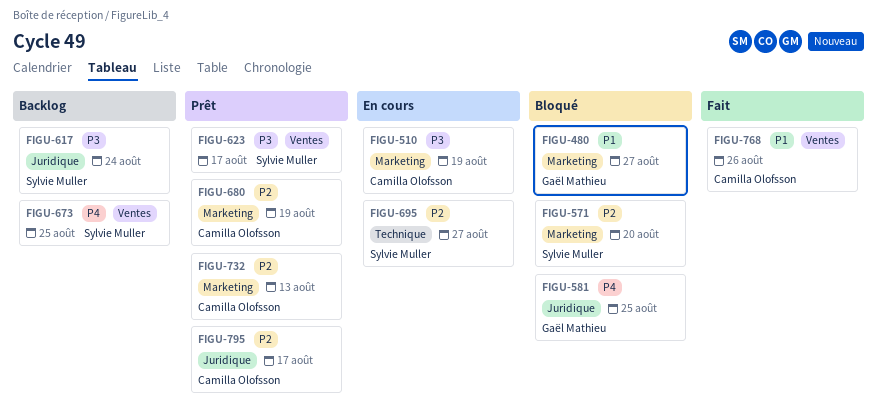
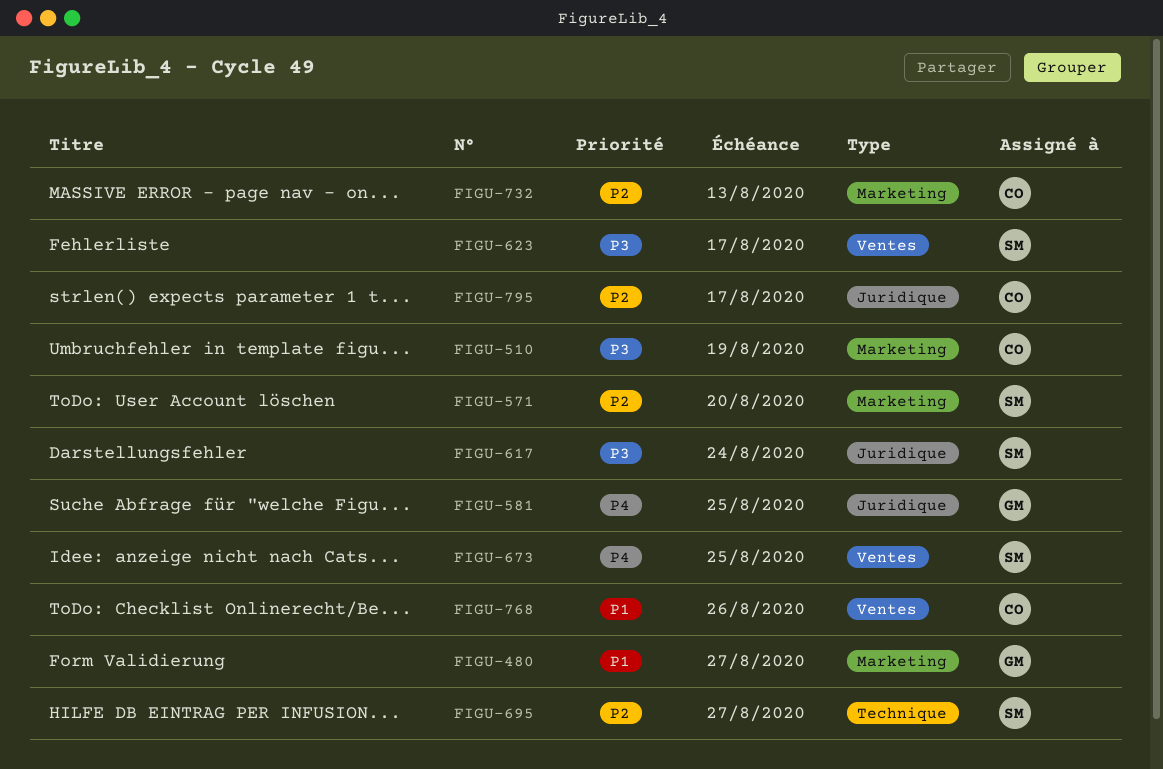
FIGU-680: present -> none

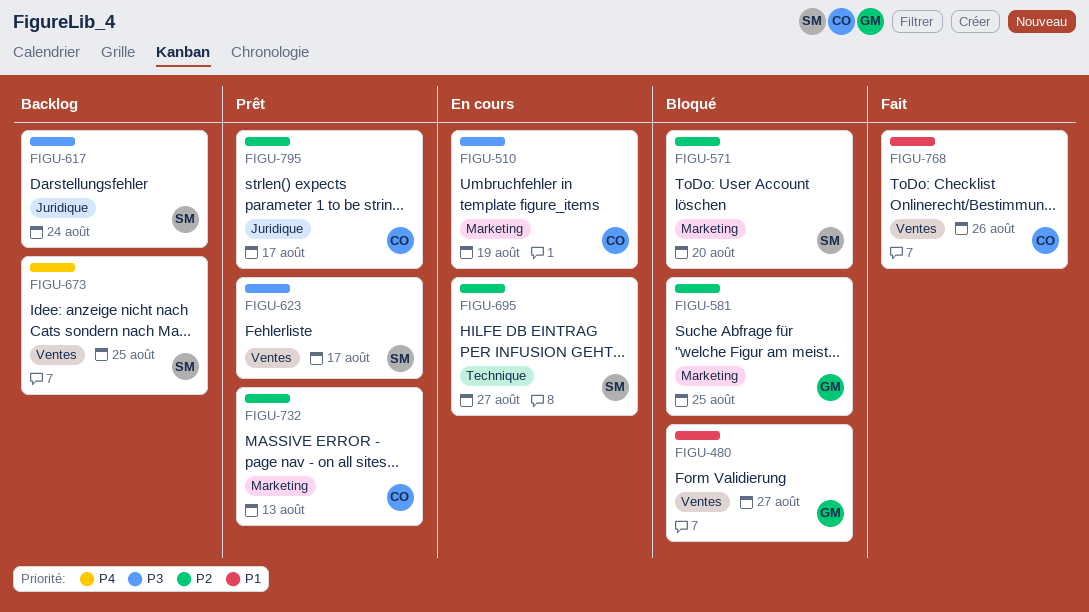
FIGU-480, label: Marketing -> Ventes
FIGU-581, priority: P4 -> P2
FIGU-581, label: Juridique -> Marketing

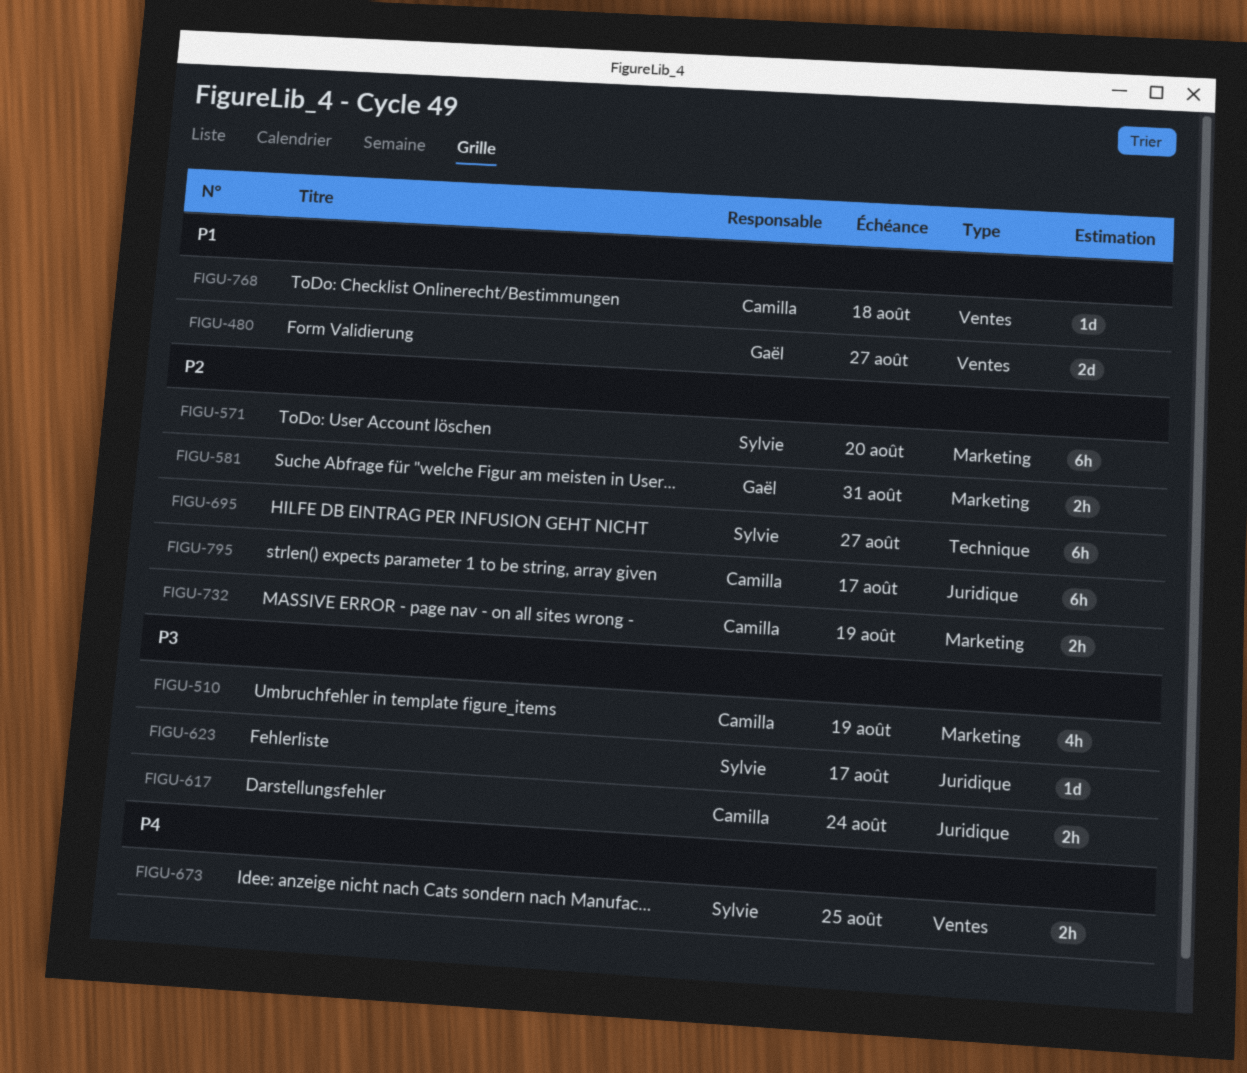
FIGU-581, due: Aug 25 -> Aug 31
FIGU-617, owner: Sylvie -> Camilla
FIGU-623, label: Ventes -> Juridique
FIGU-732, due: Aug 13 -> Aug 19
FIGU-768, due: Aug 26 -> Aug 18

